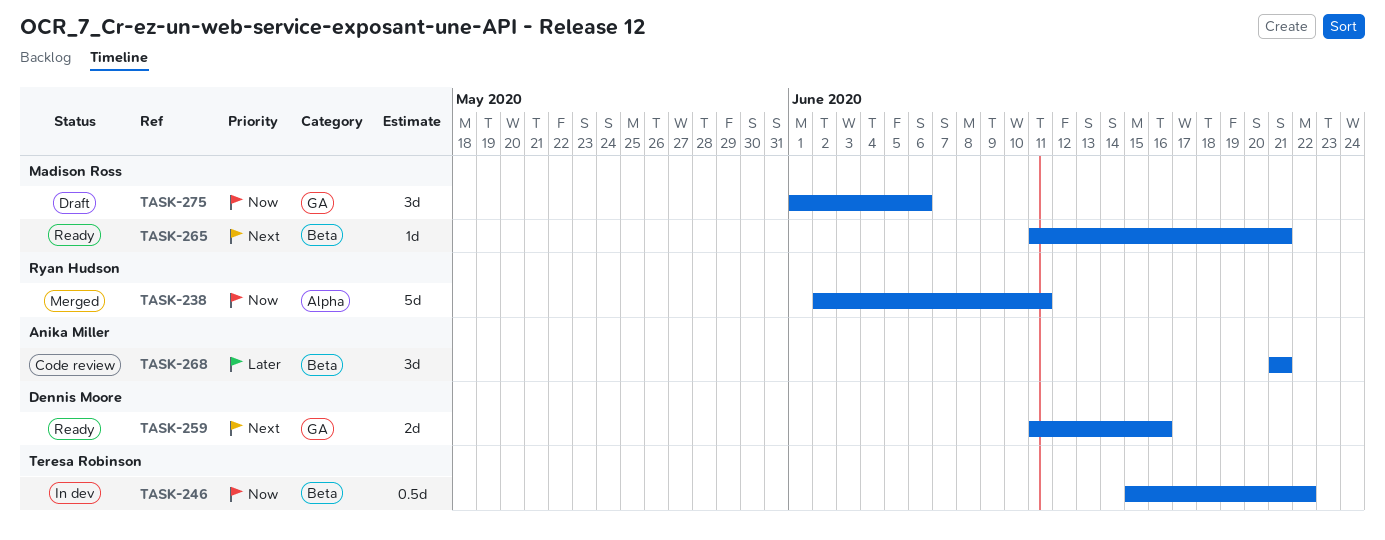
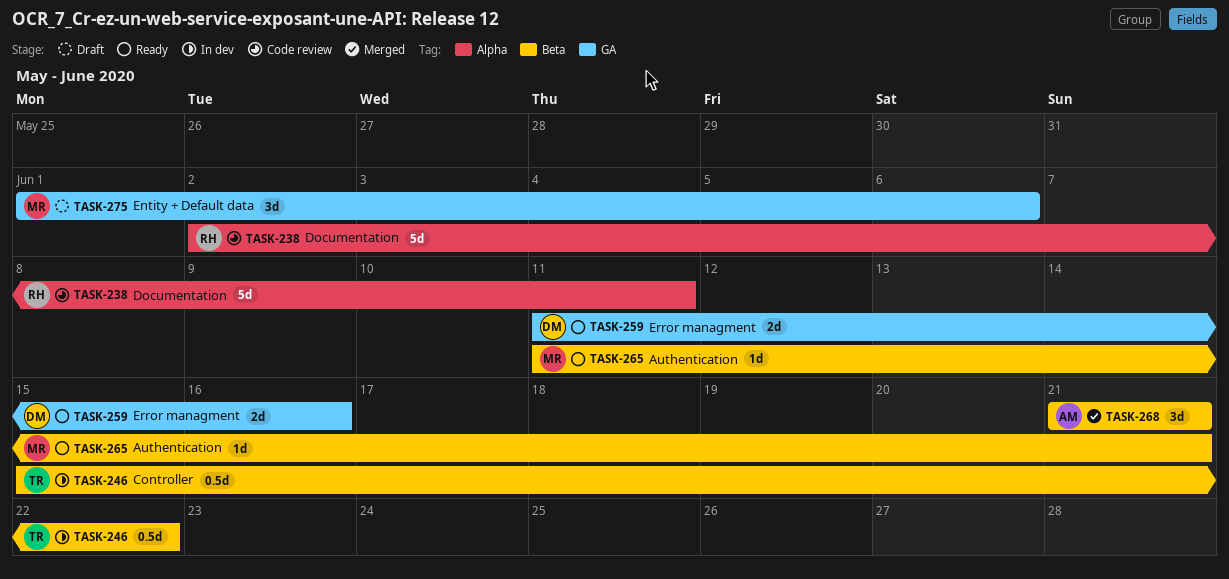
TASK-238, status: Merged -> Code review
TASK-268, status: Code review -> Merged

